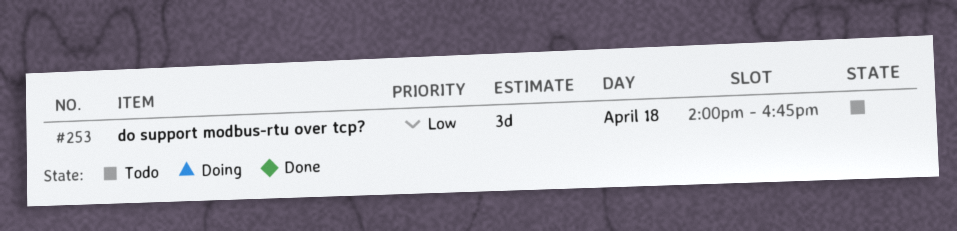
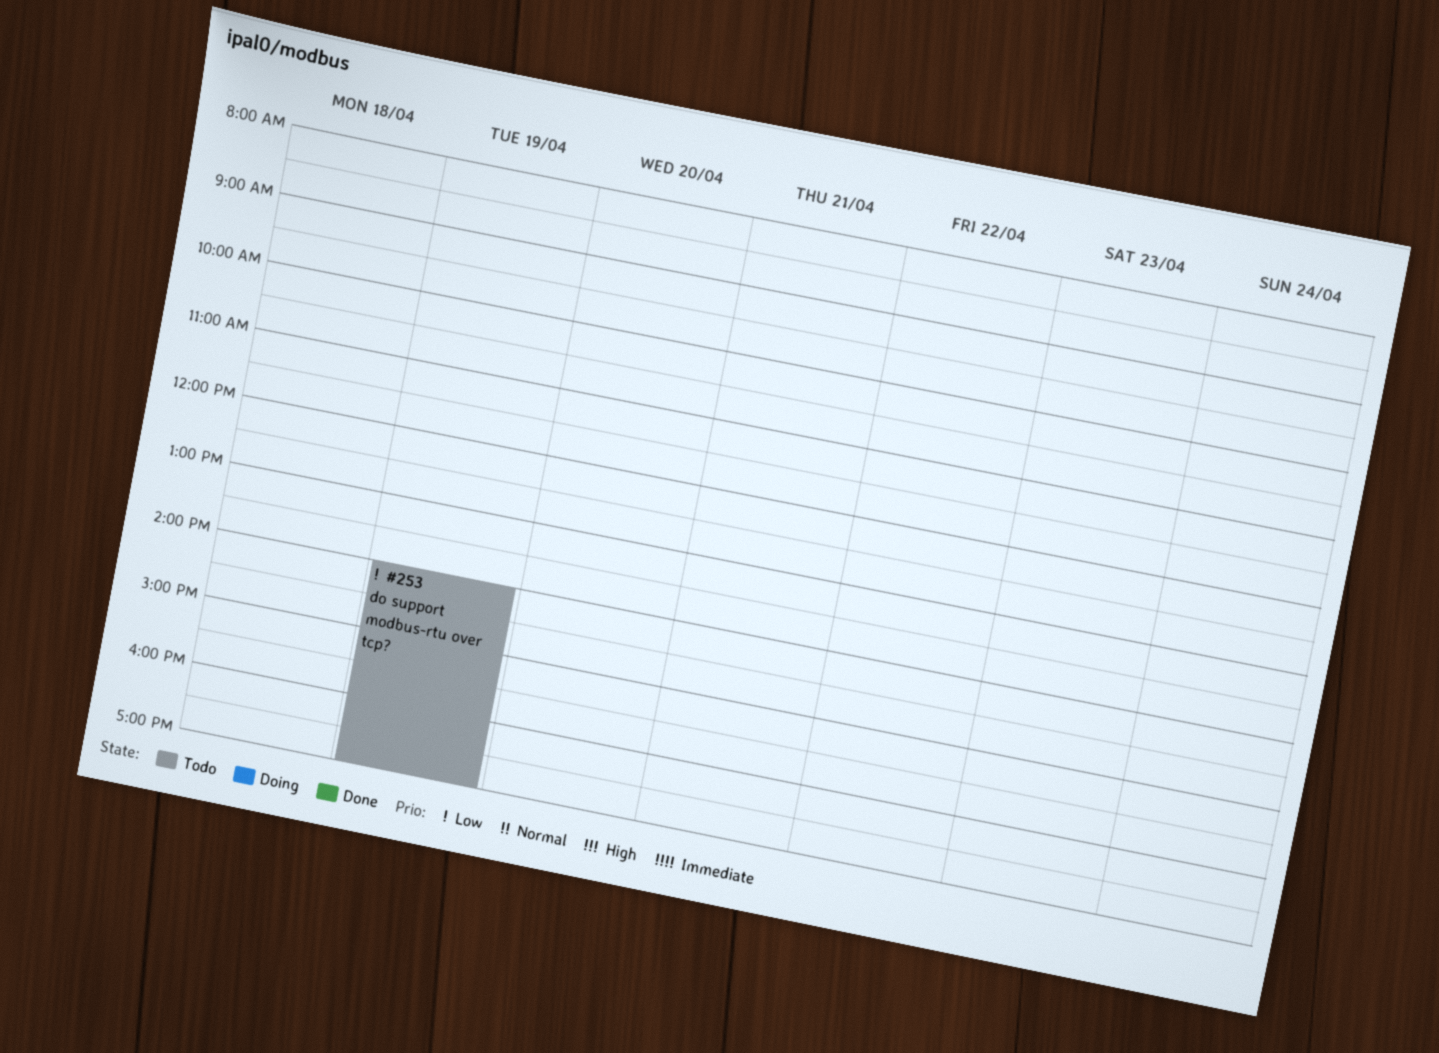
#253, day: Apr 18 -> Apr 19
#253, ends: 16:45 -> 17:00

